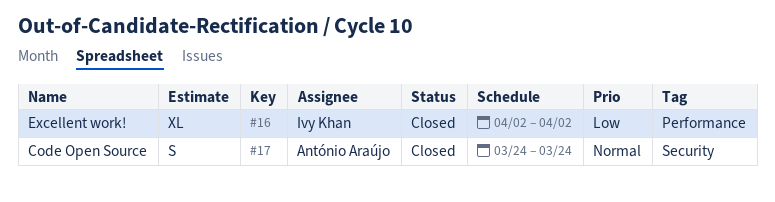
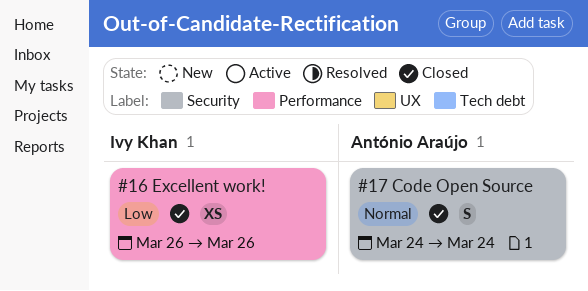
#16, estimate: XL -> XS
#16, start: Apr 2 -> Mar 26
#16, due: Apr 2 -> Mar 26

